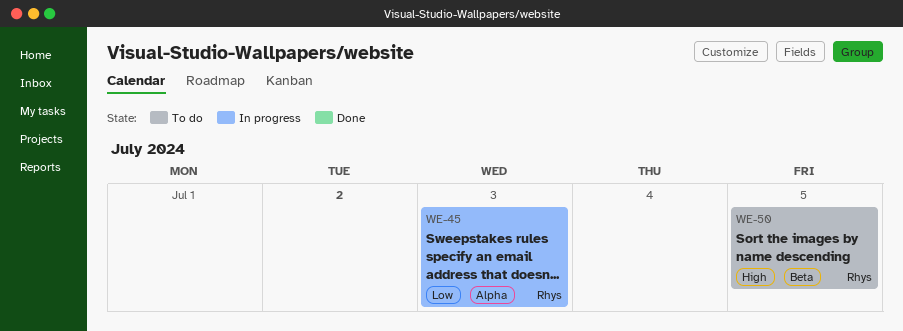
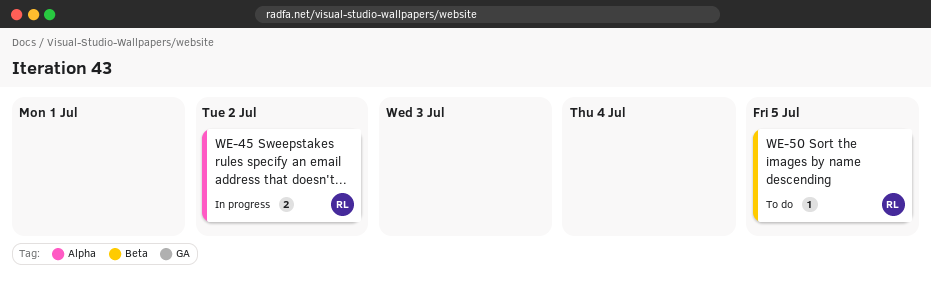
WE-45, due: Jul 3 -> Jul 2

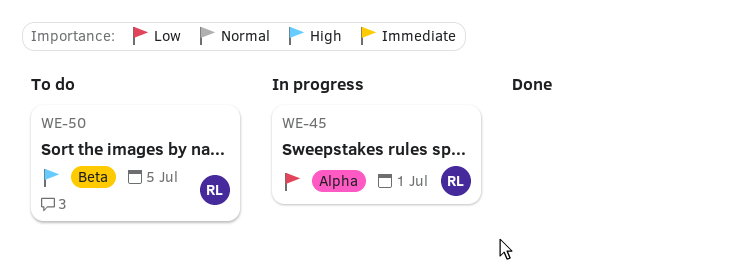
WE-45, due: Jul 2 -> Jul 1

